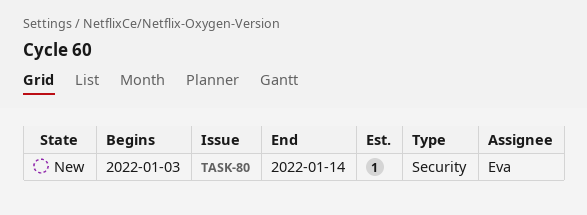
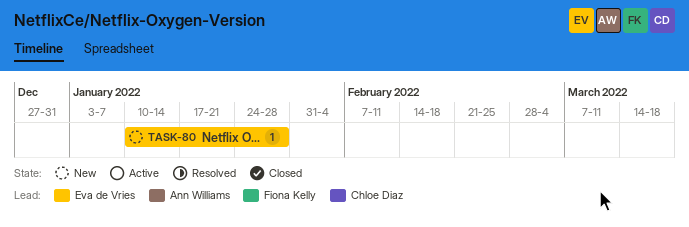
TASK-80, start: Jan 3 -> Jan 10
TASK-80, due: Jan 14 -> Jan 28

